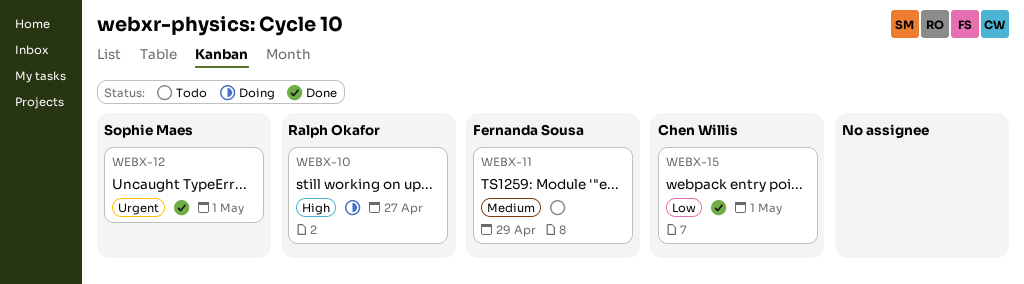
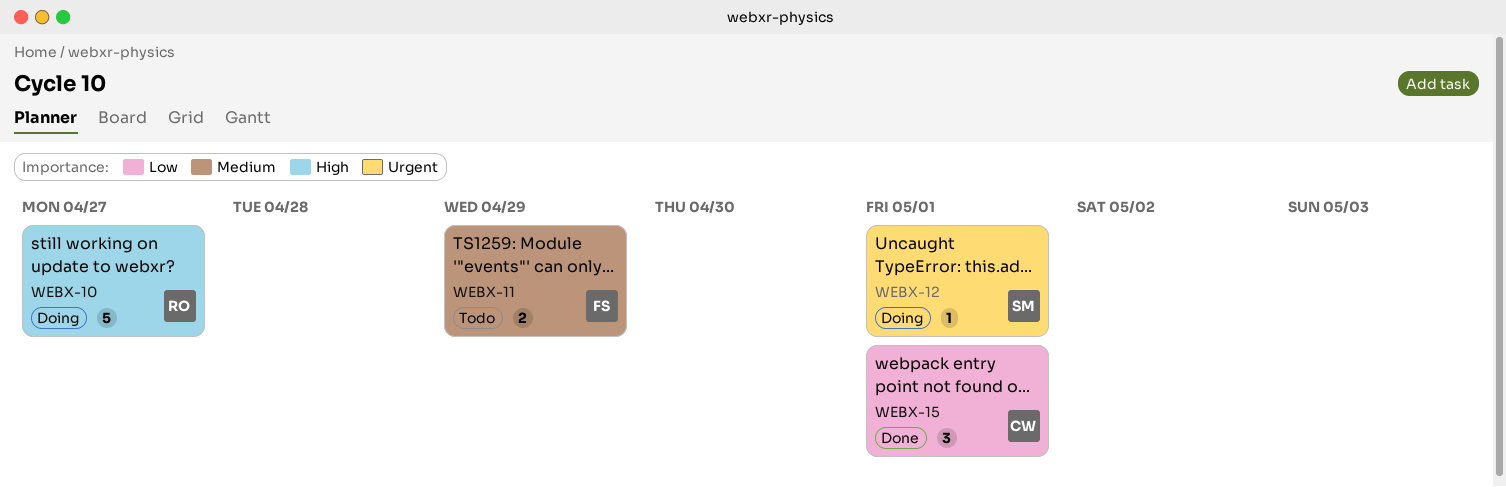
WEBX-12, status: Done -> Doing

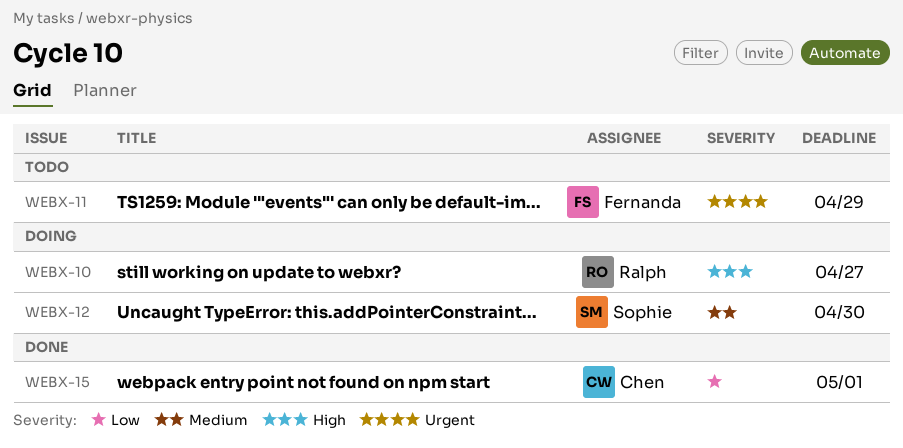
WEBX-11, priority: Medium -> Urgent
WEBX-12, priority: Urgent -> Medium
WEBX-12, due: May 1 -> Apr 30

